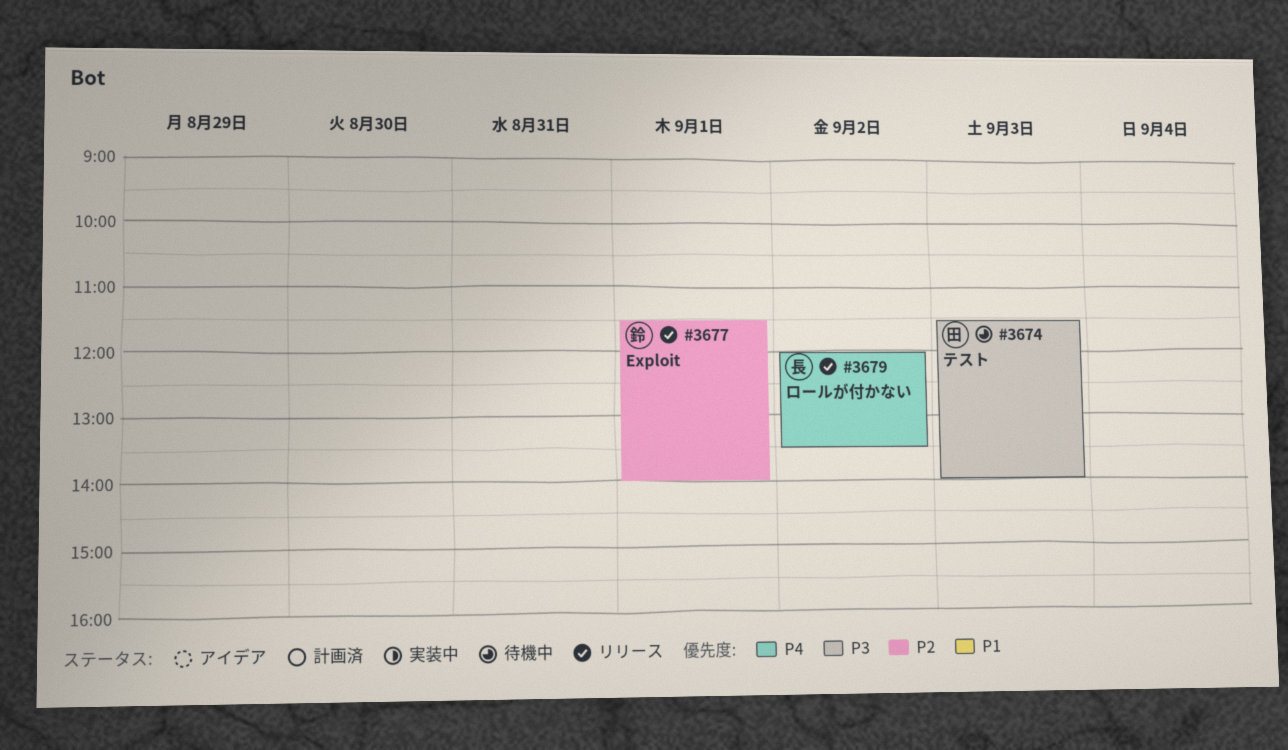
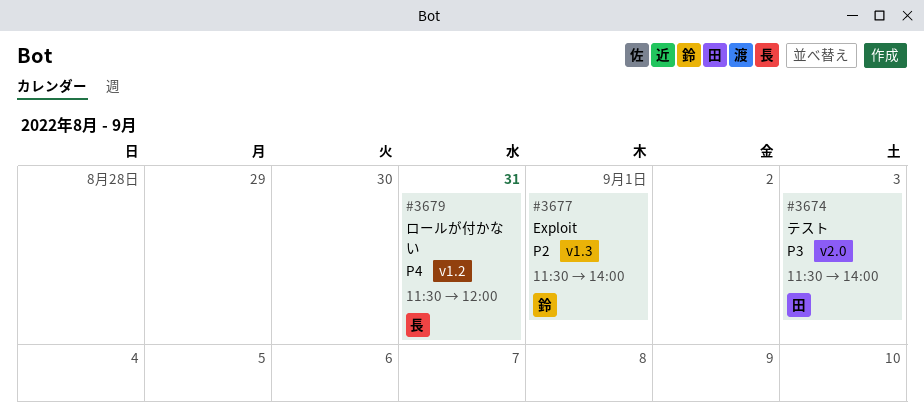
#3679, day: Sep 2 -> Aug 31
#3679, begins: 12:00 -> 11:30
#3679, ends: 13:30 -> 12:00

